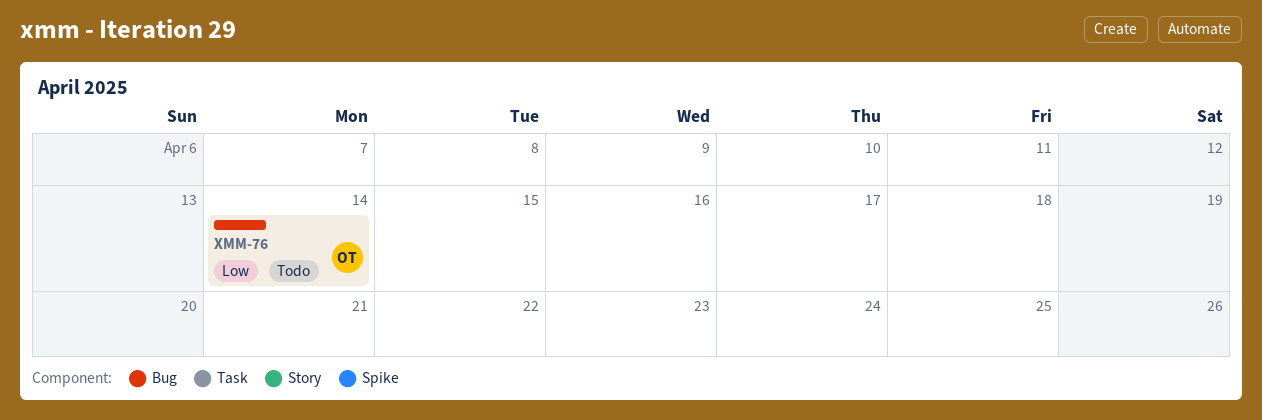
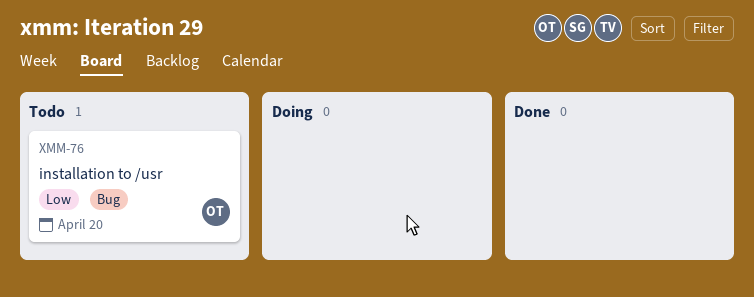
XMM-76, due: Apr 14 -> Apr 20

